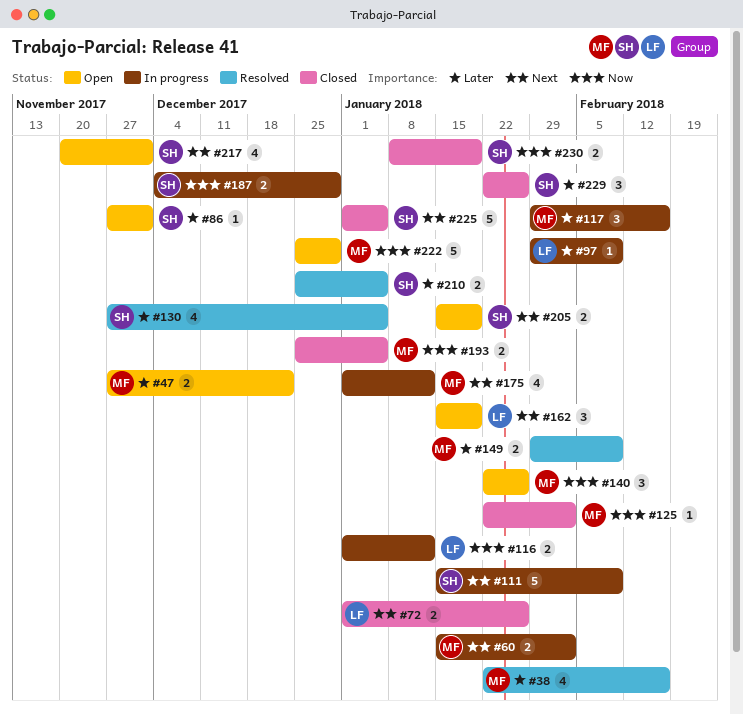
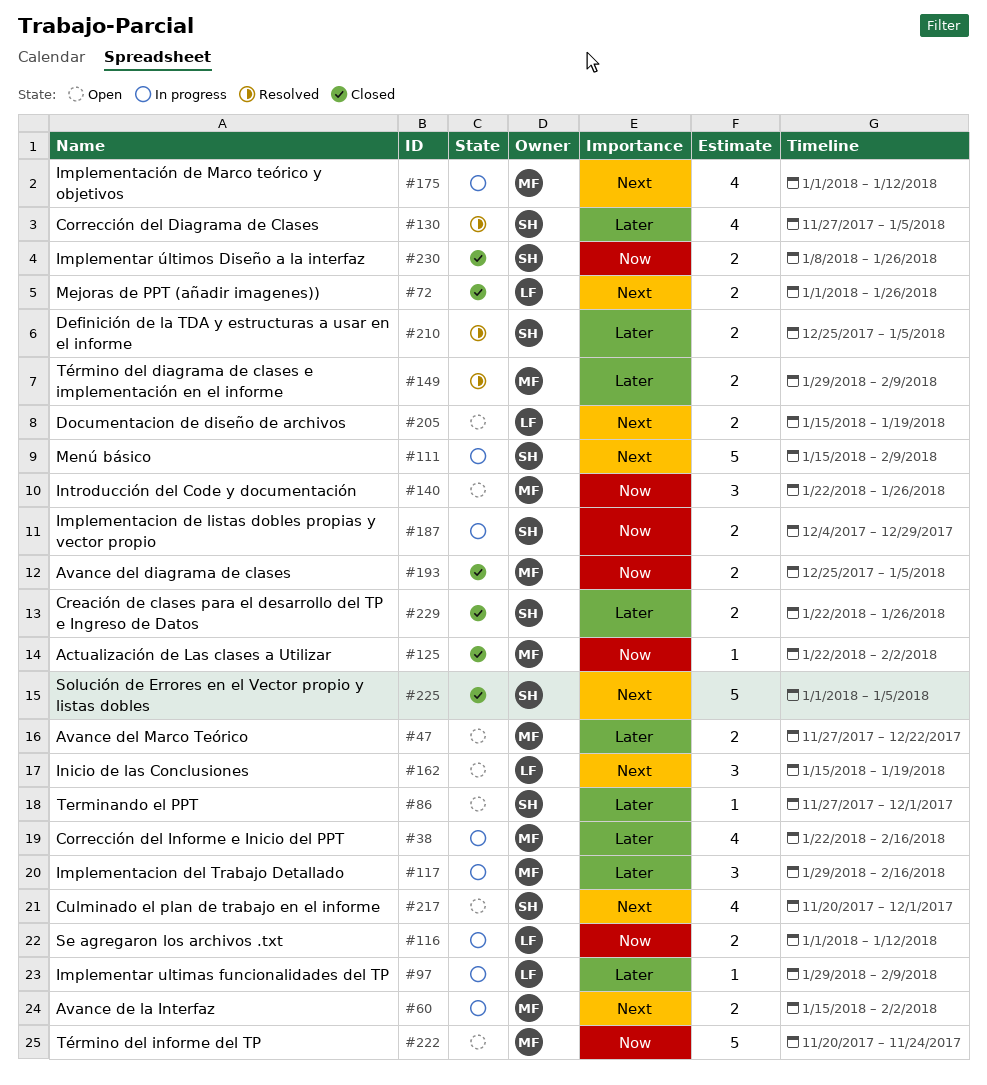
#38, status: Resolved -> In progress
#205, owner: SH -> LF
#222, start: Dec 25 -> Nov 20
#222, due: Dec 29 -> Nov 24
#229, estimate: 3 -> 2
#230, due: Jan 19 -> Jan 26

